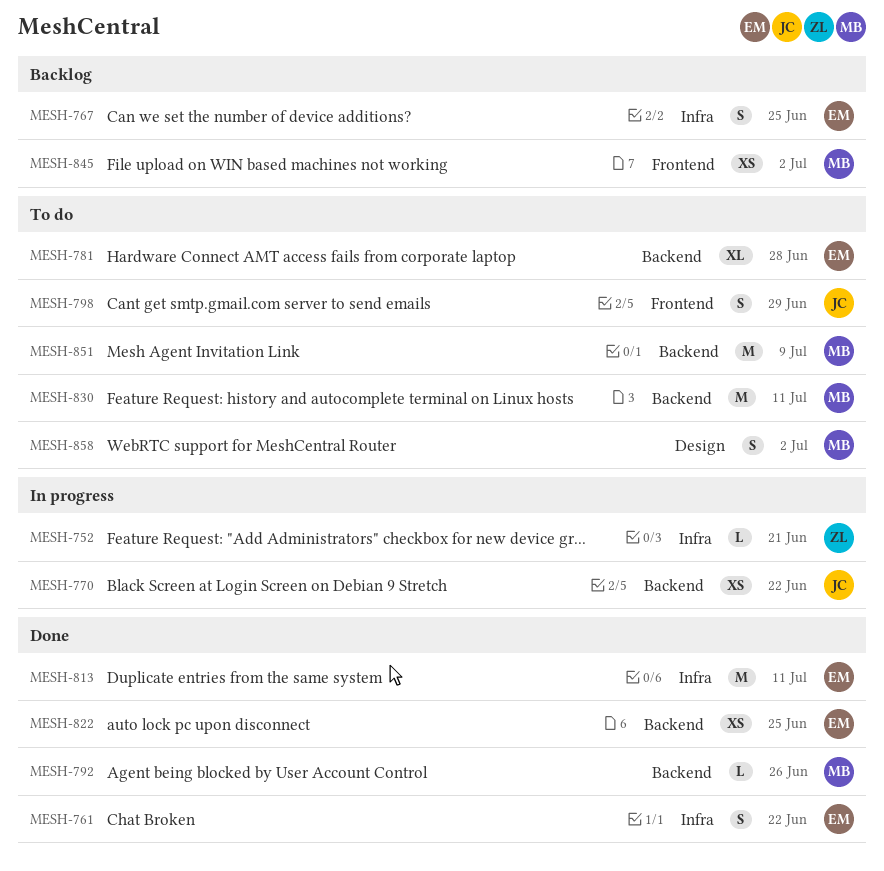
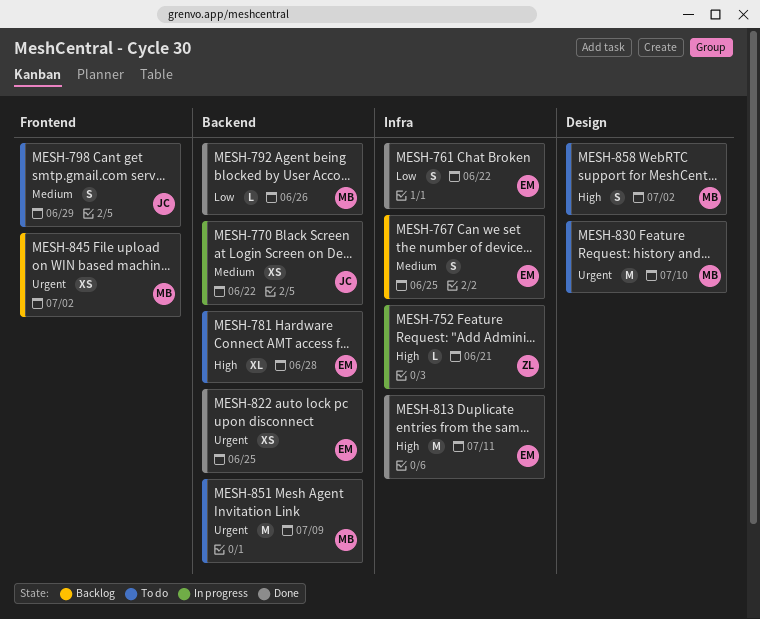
MESH-830, label: Backend -> Design
MESH-830, due: Jul 11 -> Jul 10

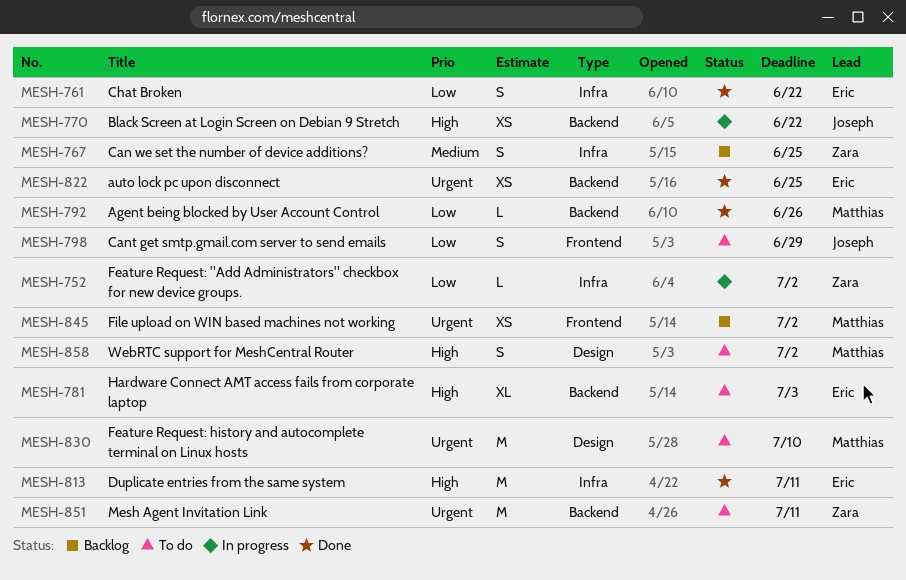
MESH-752, priority: High -> Low
MESH-752, due: Jun 21 -> Jul 2
MESH-767, owner: Eric -> Zara
MESH-770, priority: Medium -> High
MESH-781, due: Jun 28 -> Jul 3
MESH-798, priority: Medium -> Low
MESH-851, owner: Matthias -> Zara
MESH-851, due: Jul 9 -> Jul 11

